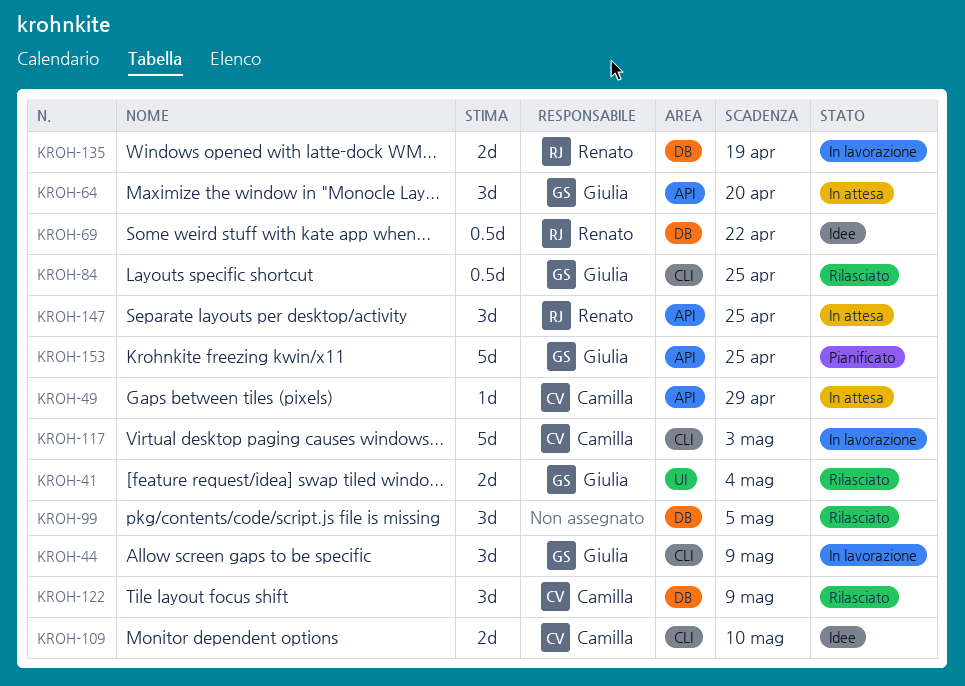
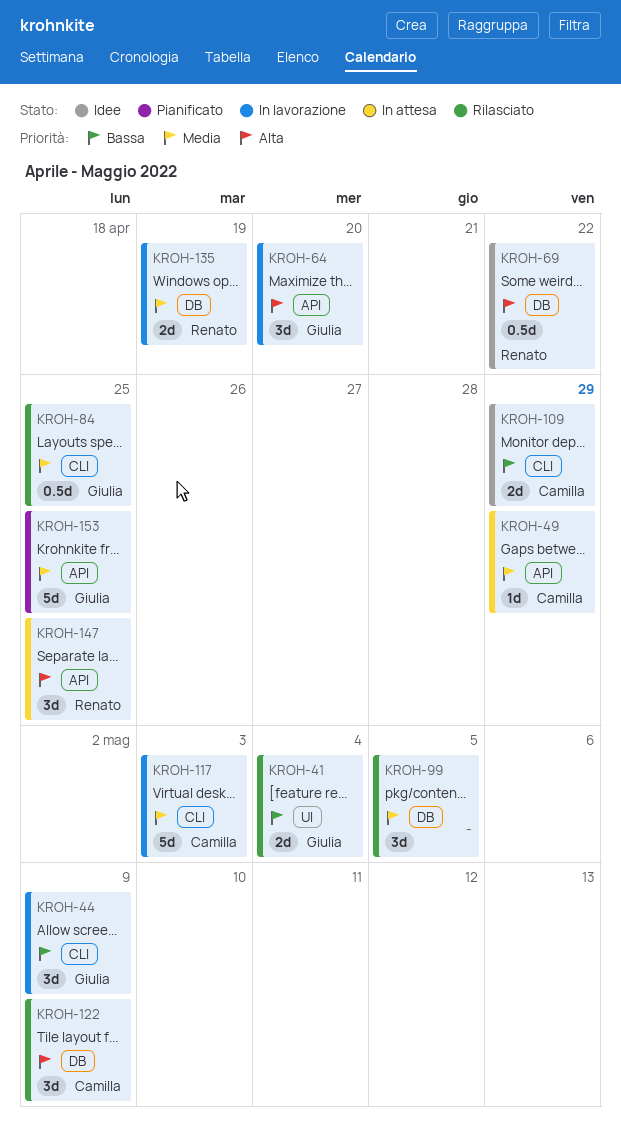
KROH-64, status: In attesa -> In lavorazione
KROH-109, due: May 10 -> Apr 29

